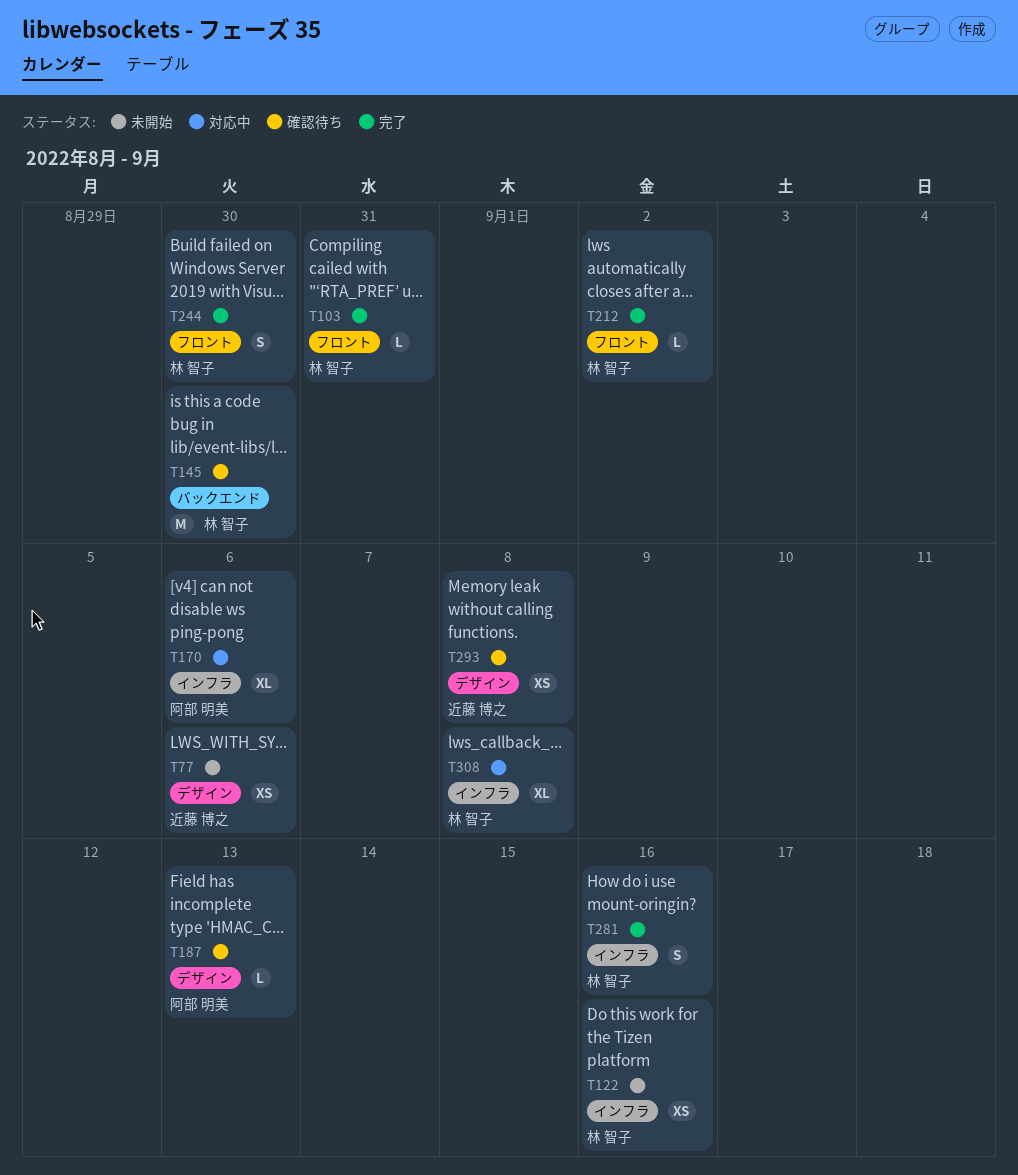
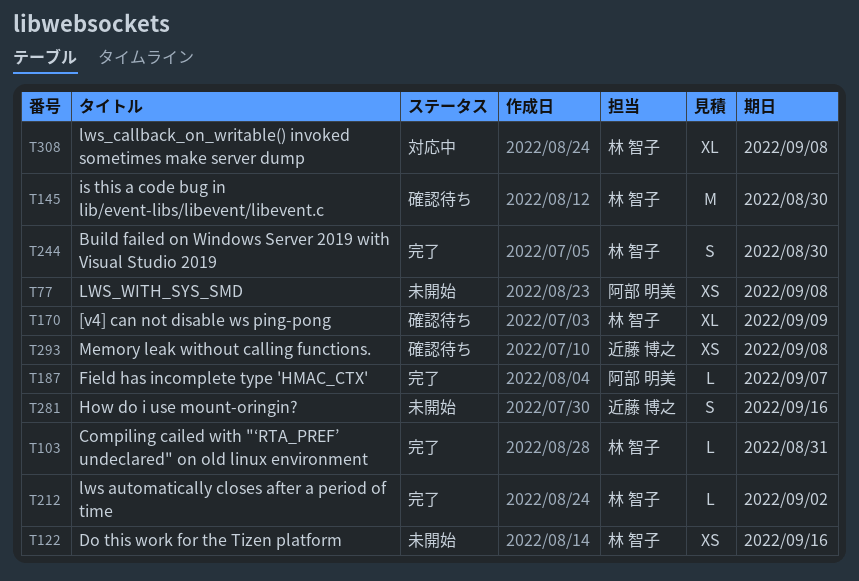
T77, owner: 近藤 博之 -> 阿部 明美
T77, due: Sep 6 -> Sep 8
T170, status: 対応中 -> 確認待ち
T170, owner: 阿部 明美 -> 林 智子
T170, due: Sep 6 -> Sep 9
T187, status: 確認待ち -> 完了
T187, due: Sep 13 -> Sep 7
T281, status: 完了 -> 未開始
T281, owner: 林 智子 -> 近藤 博之

